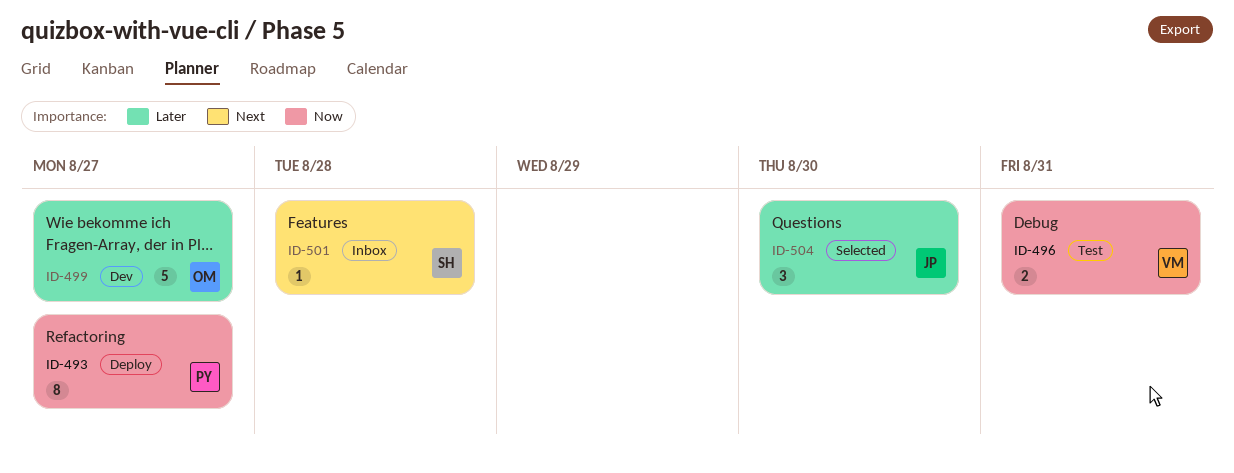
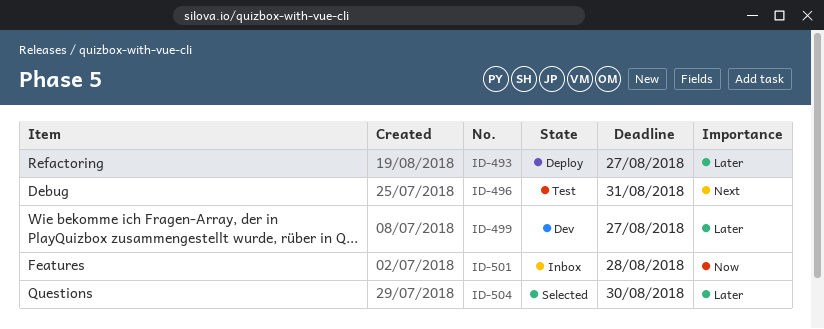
ID-493, priority: Now -> Later
ID-496, priority: Now -> Next
ID-501, priority: Next -> Now

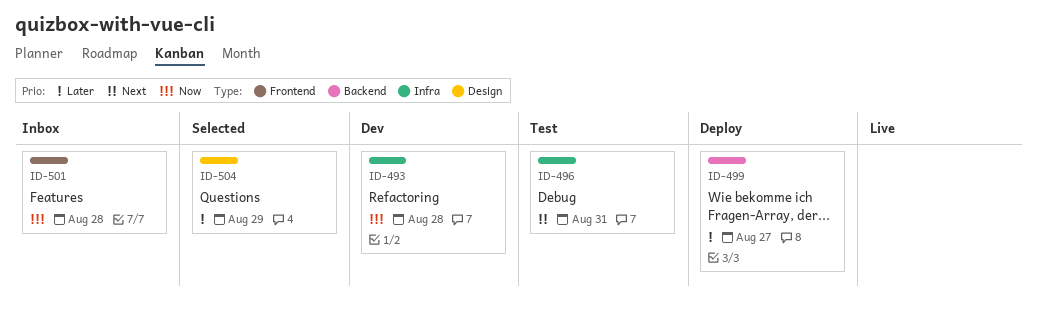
ID-493, status: Deploy -> Dev
ID-493, priority: Later -> Now
ID-493, due: Aug 27 -> Aug 28
ID-499, status: Dev -> Deploy
ID-504, due: Aug 30 -> Aug 29

